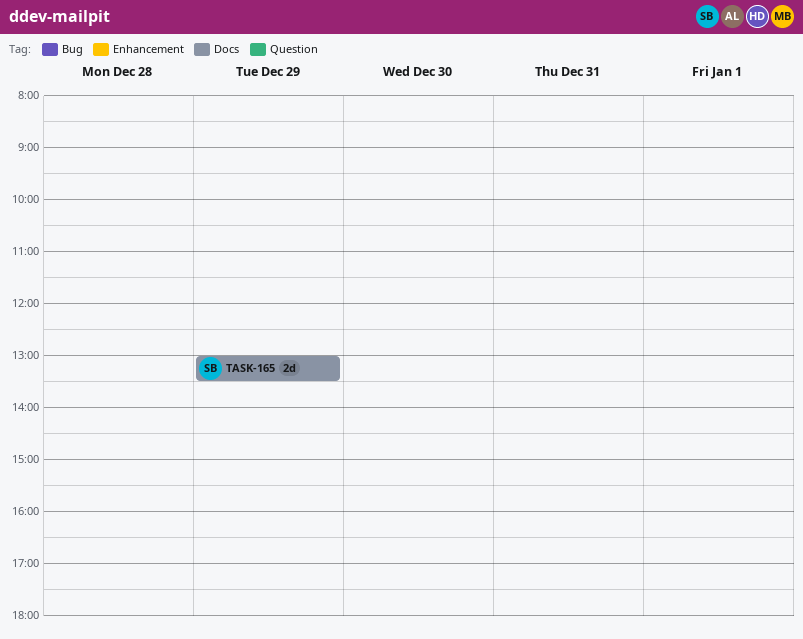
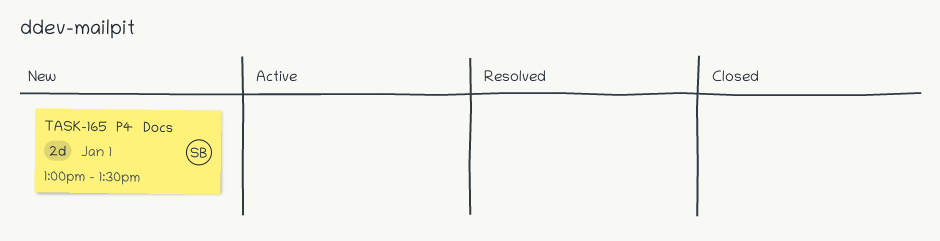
TASK-165, day: Dec 29 -> Jan 1

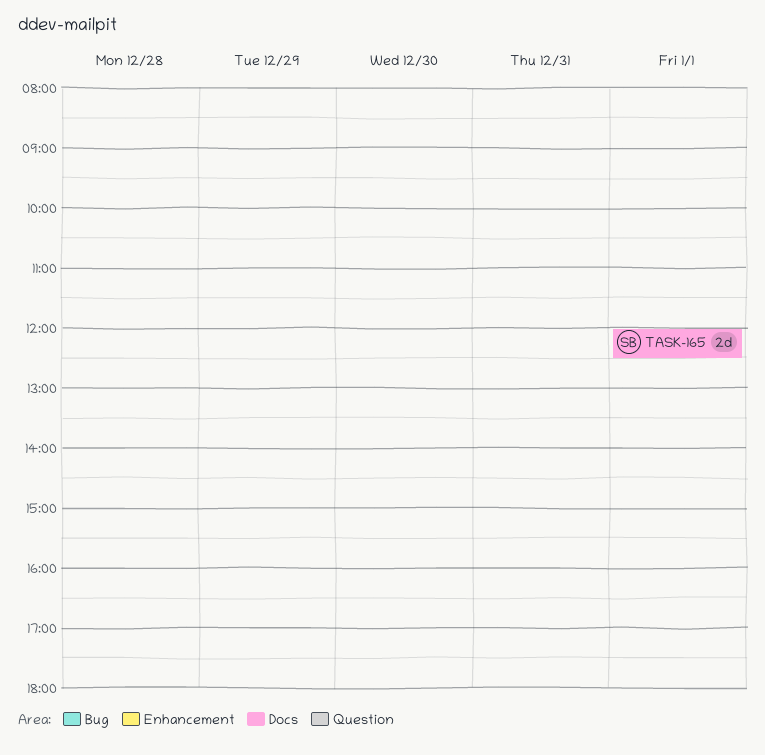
TASK-165, begins: 13:00 -> 12:00
TASK-165, ends: 13:30 -> 12:30

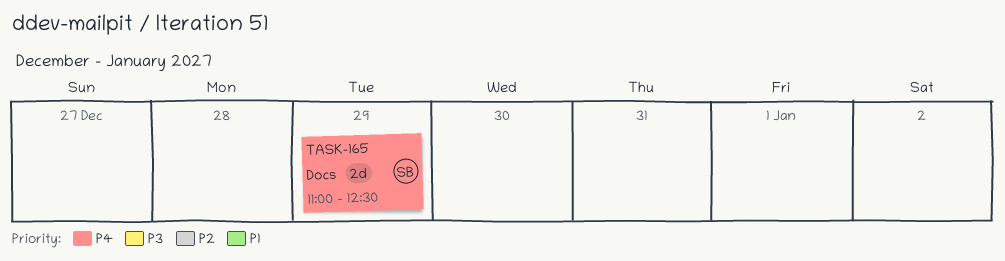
TASK-165, day: Jan 1 -> Dec 29
TASK-165, begins: 12:00 -> 11:00

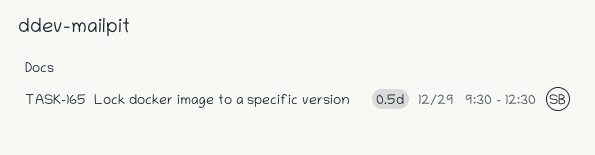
TASK-165, estimate: 2d -> 0.5d
TASK-165, begins: 11:00 -> 09:30

